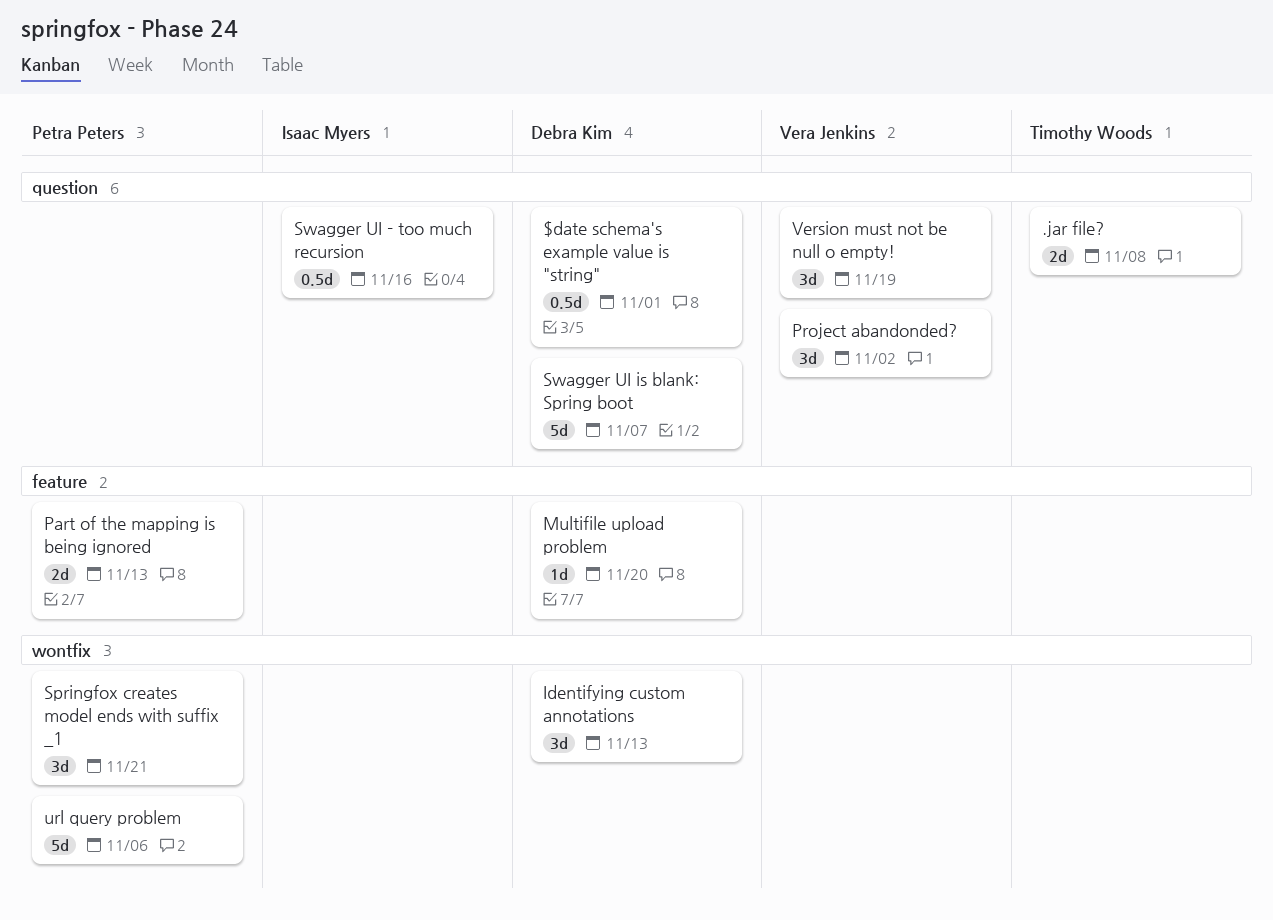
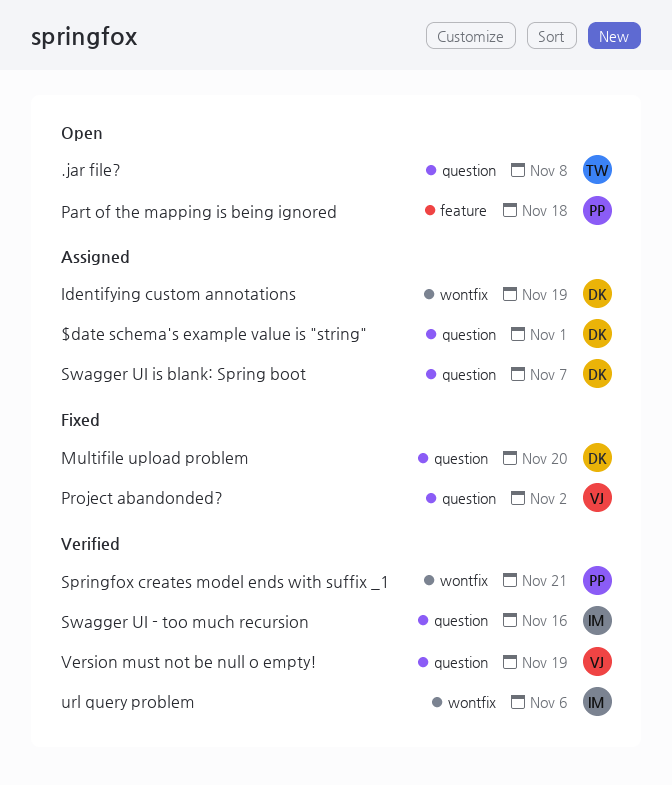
Identifying custom annotations, due: Nov 13 -> Nov 19
Multifile upload problem, label: feature -> question
Part of the mapping is being ignored, due: Nov 13 -> Nov 18
url query problem, owner: Petra Peters -> Isaac Myers

